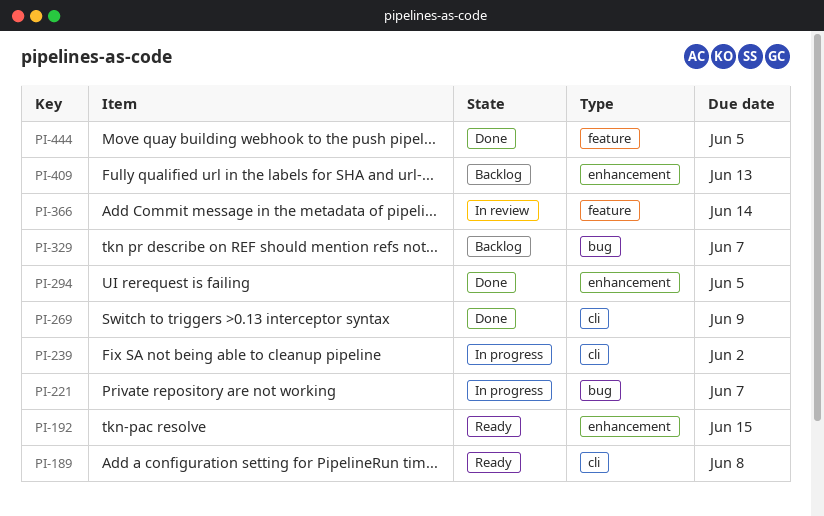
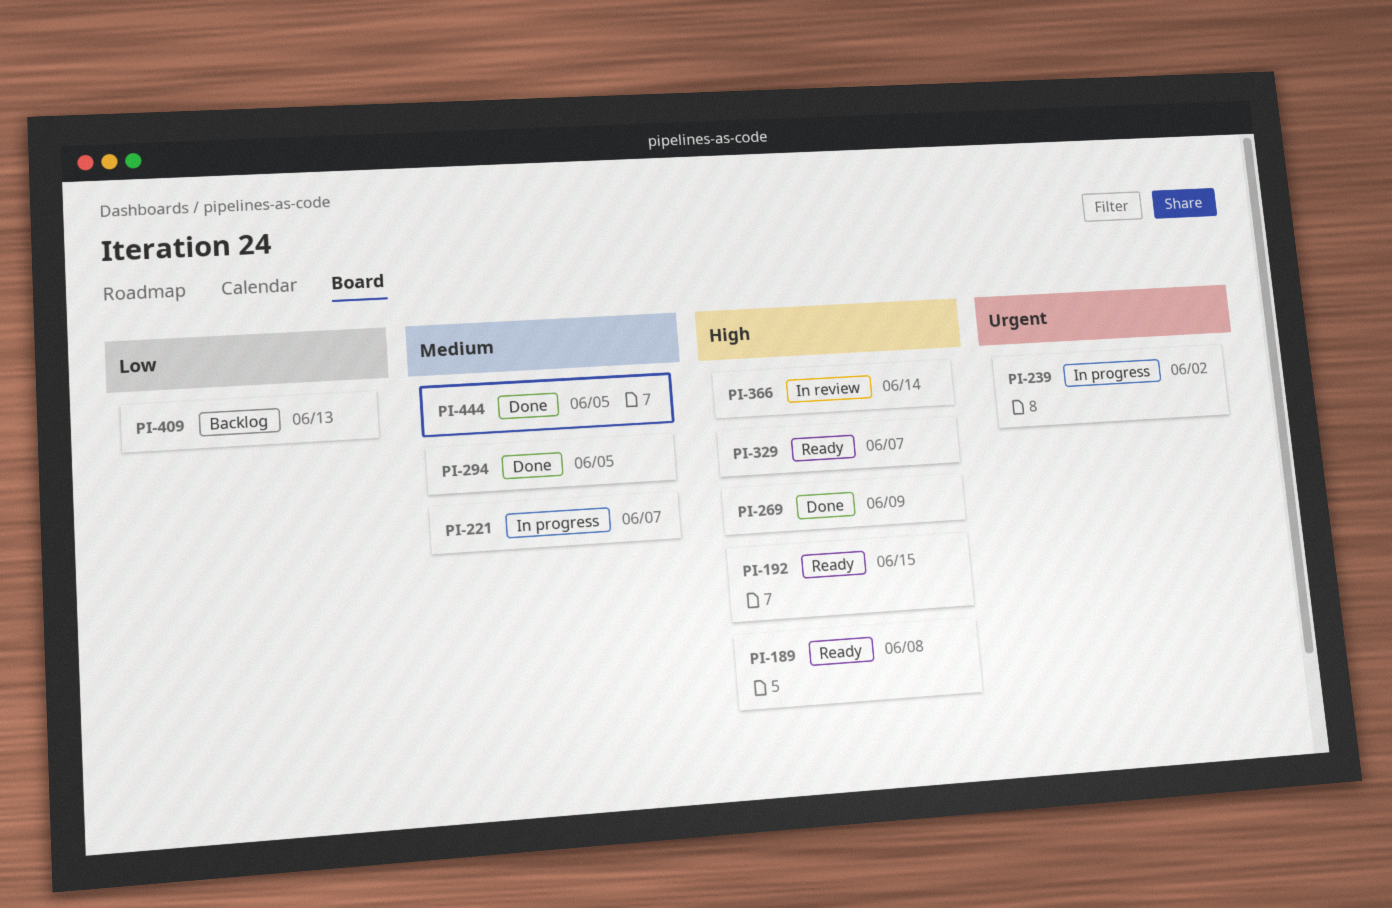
PI-329, status: Backlog -> Ready

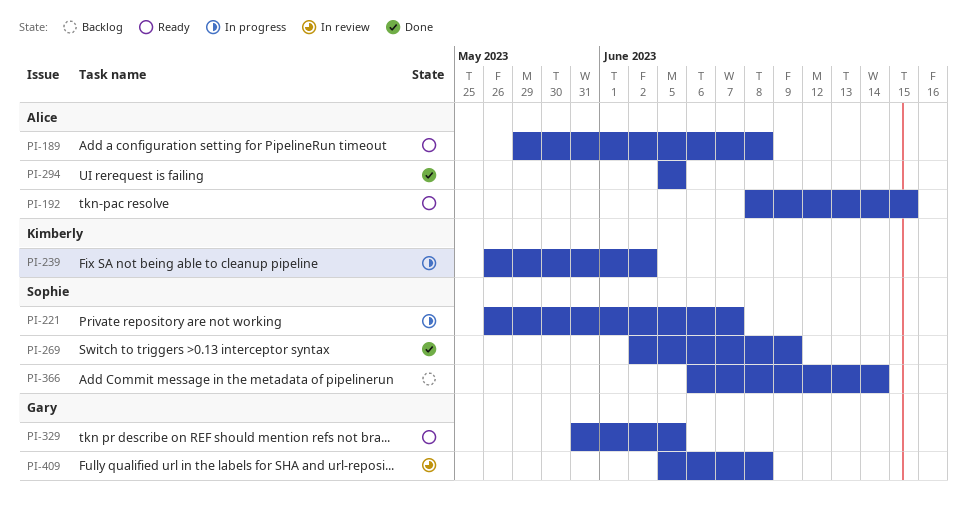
PI-329, due: Jun 7 -> Jun 5
PI-366, status: In review -> Backlog
PI-409, status: Backlog -> In review
PI-409, due: Jun 13 -> Jun 8
PI-444: present -> none

